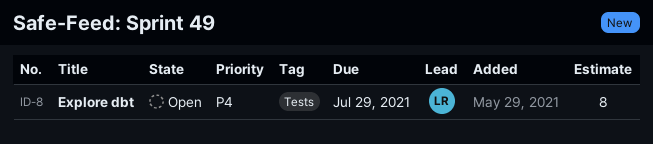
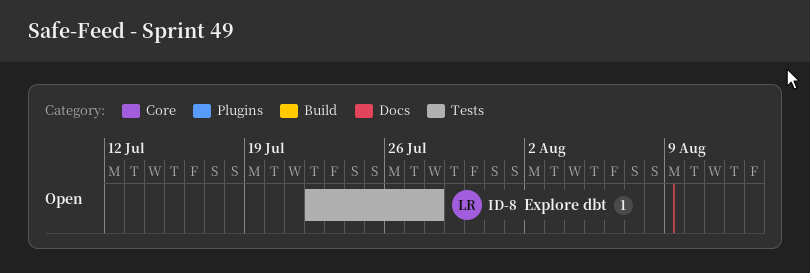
ID-8, estimate: 8 -> 1
ID-8, due: Jul 29 -> Jul 28

